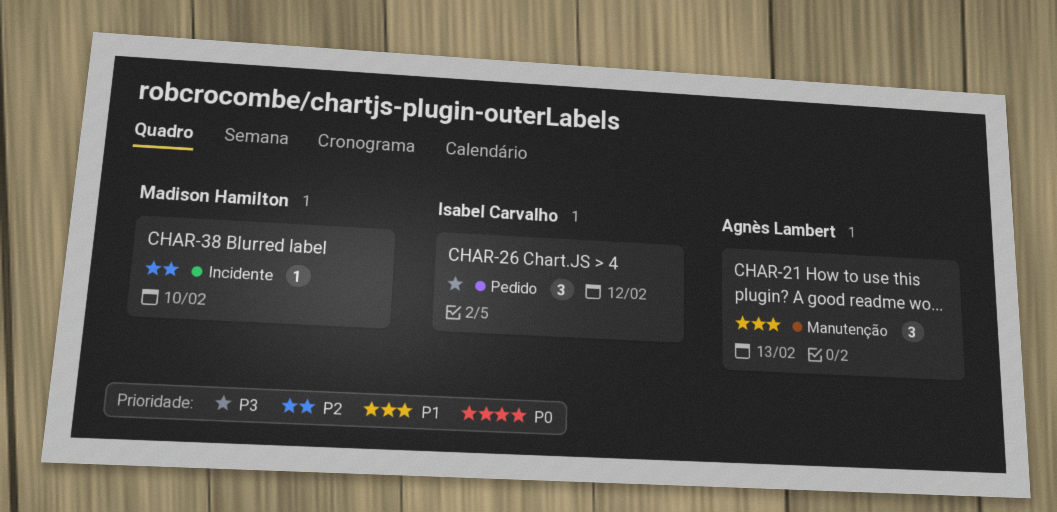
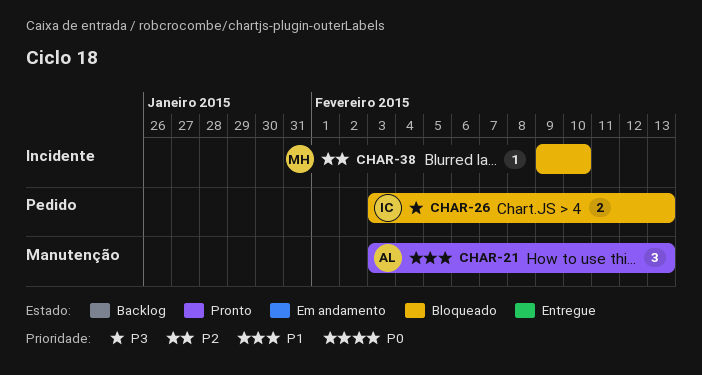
CHAR-26, estimate: 3 -> 2
CHAR-26, due: Feb 12 -> Feb 13

